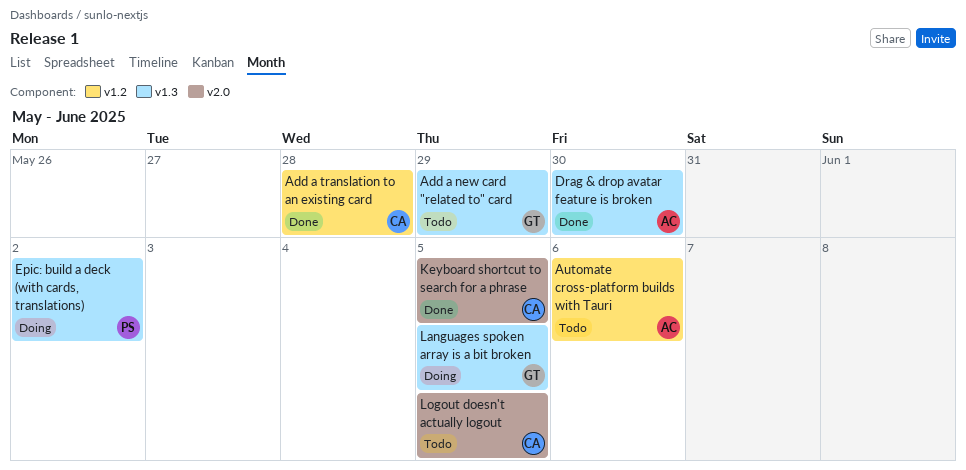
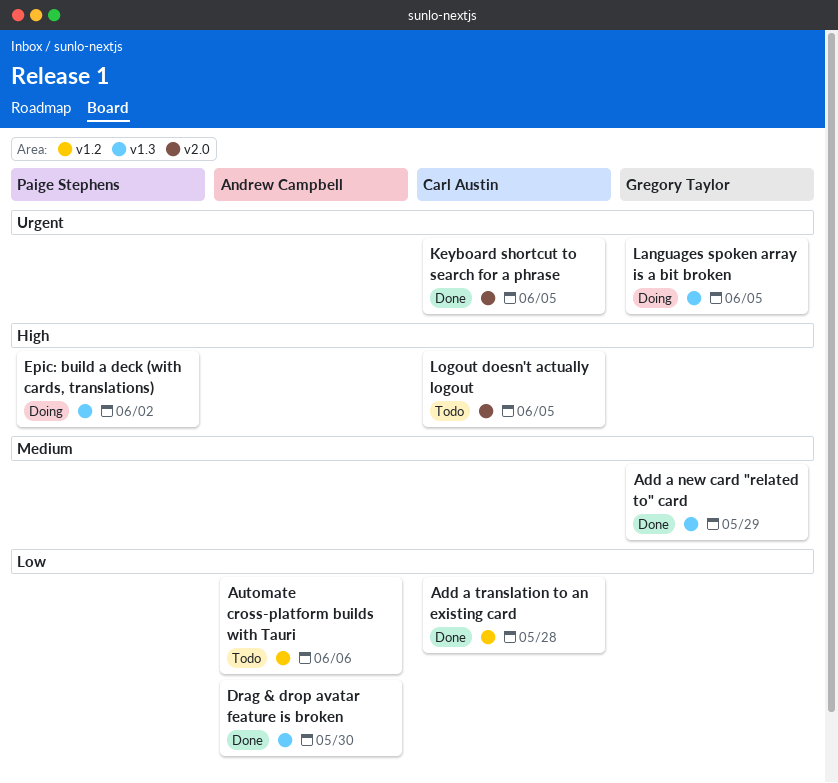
Add a new card "related to" card, status: Todo -> Done

